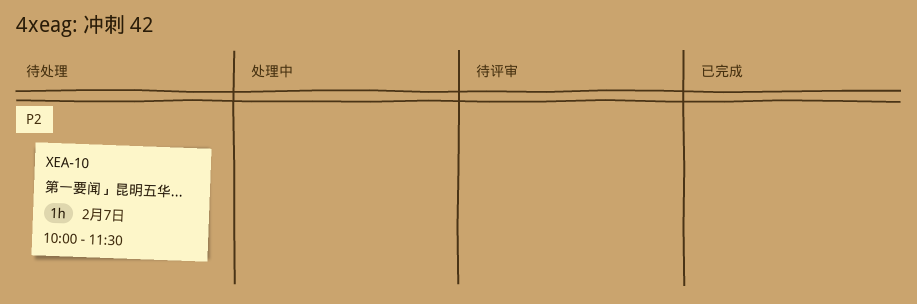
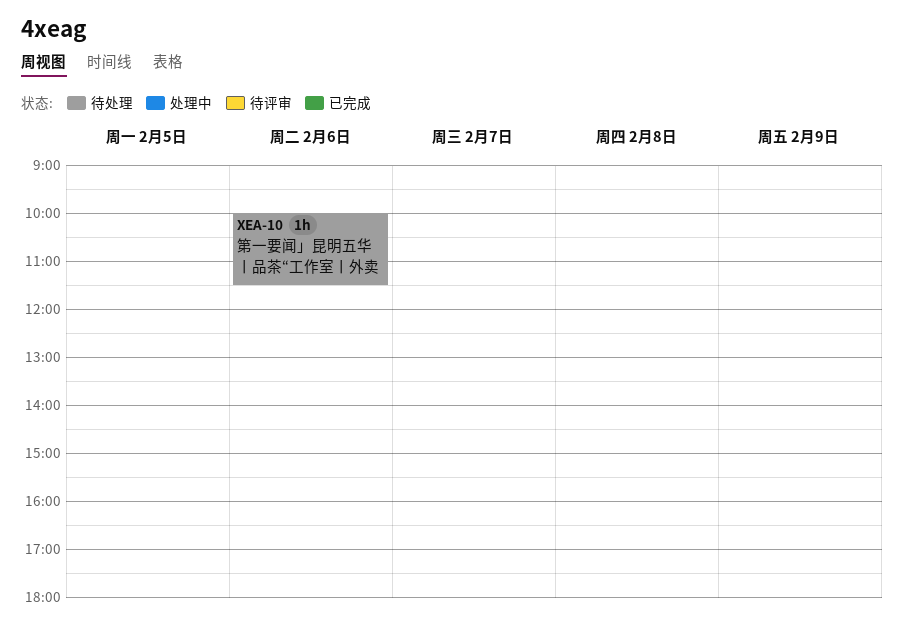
XEA-10, day: Feb 7 -> Feb 6

